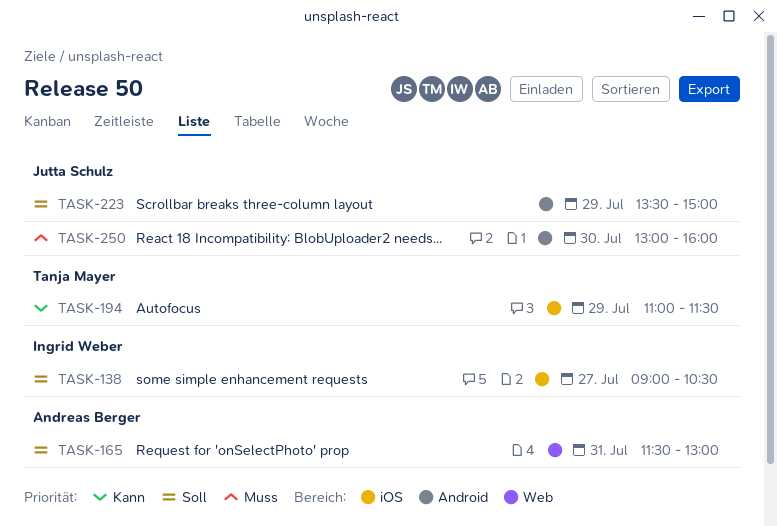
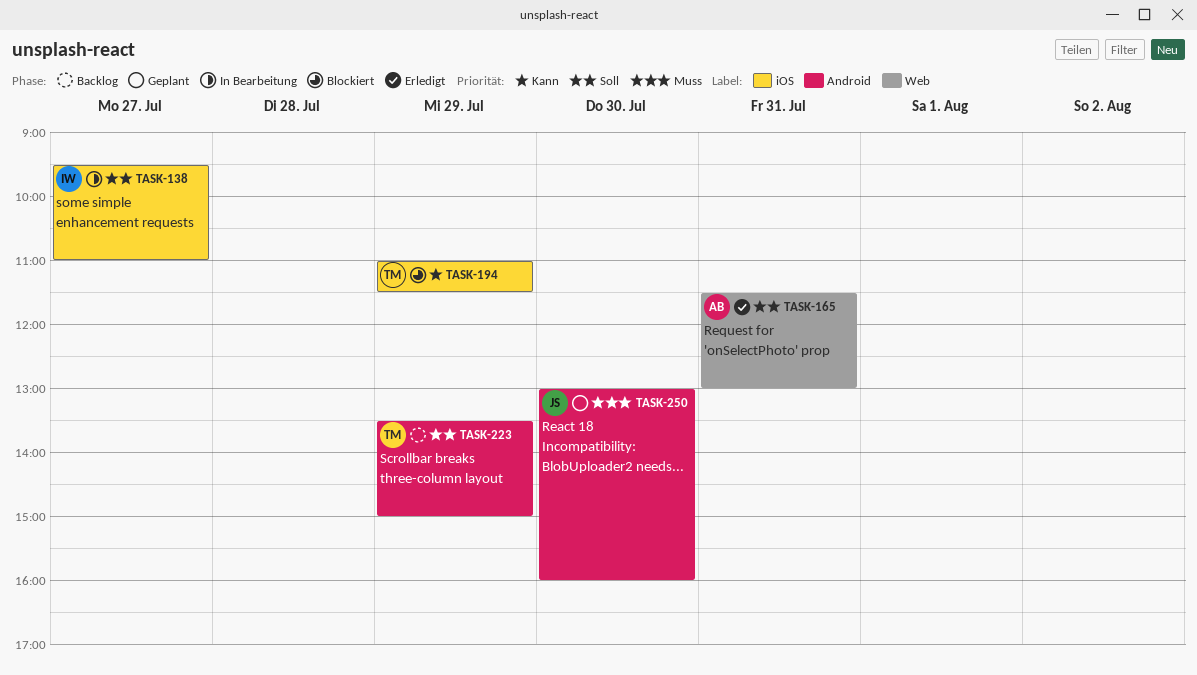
TASK-138, begins: 09:00 -> 09:30
TASK-138, ends: 10:30 -> 11:00
TASK-223, owner: Jutta Schulz -> Tanja Mayer

